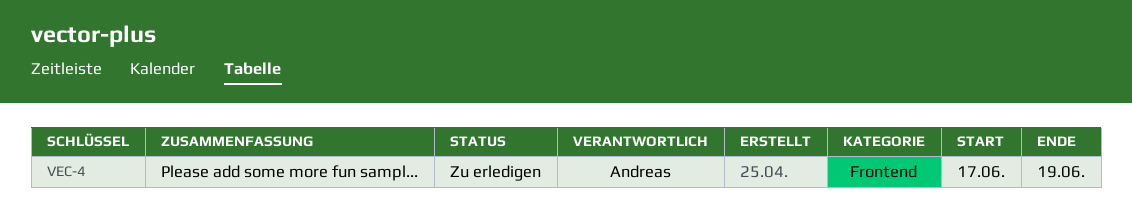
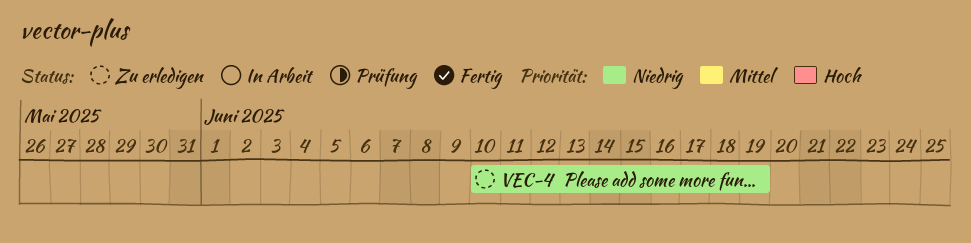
VEC-4, start: Jun 17 -> Jun 10

